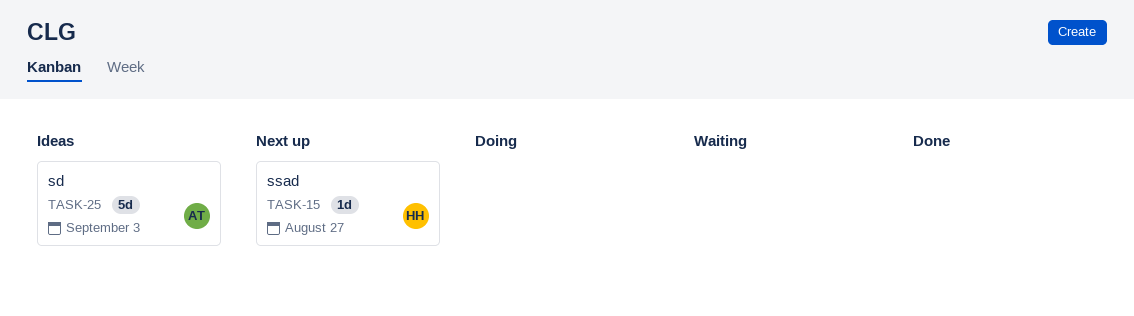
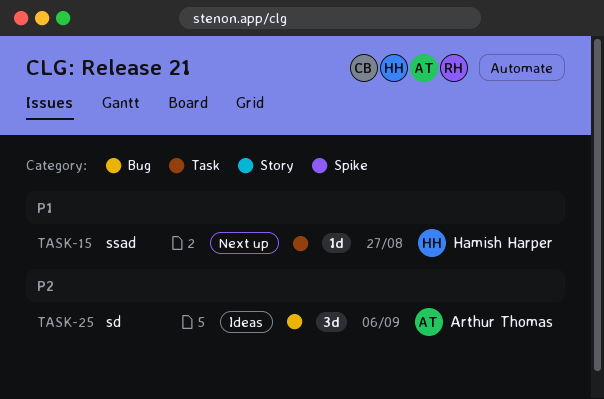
TASK-25, estimate: 5d -> 3d
TASK-25, due: Sep 3 -> Sep 6

